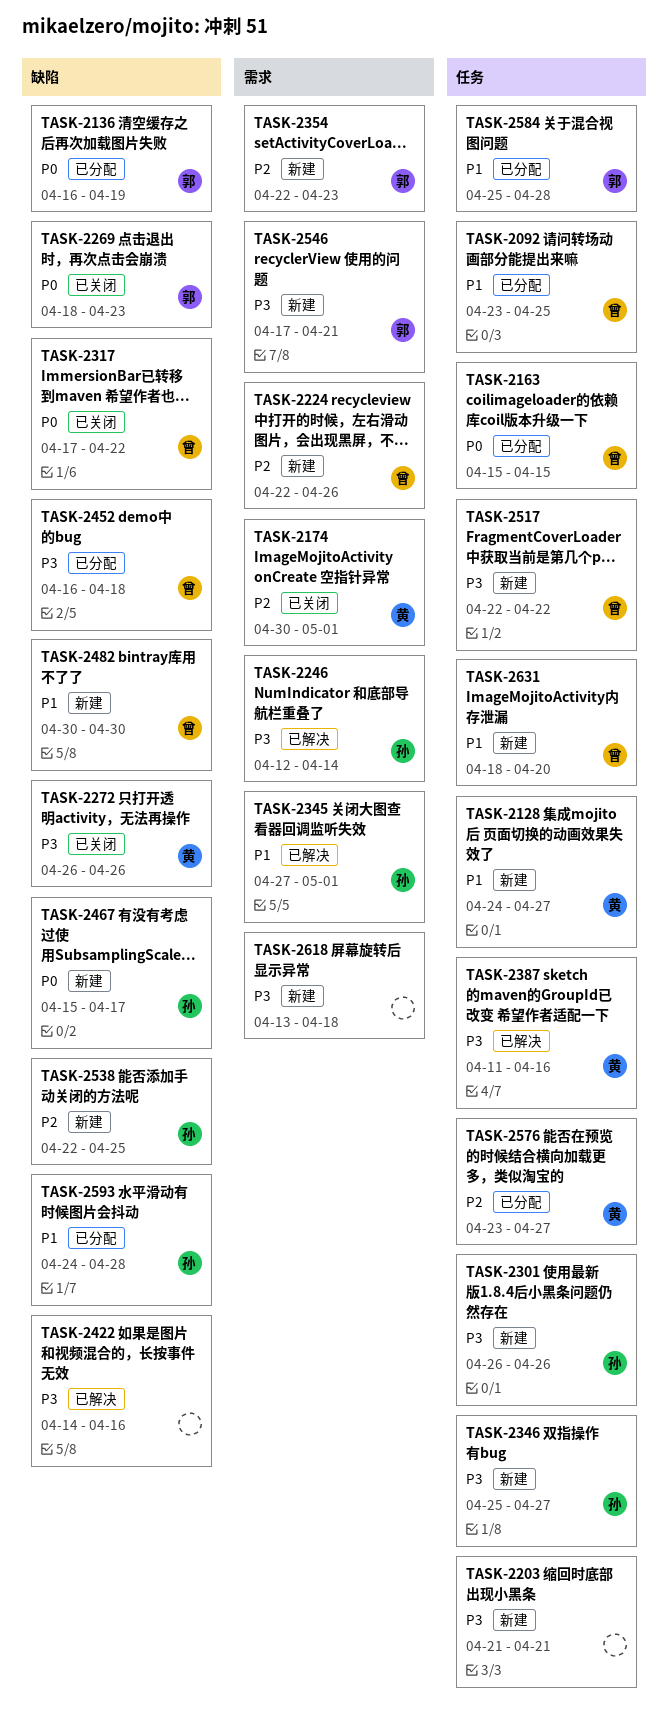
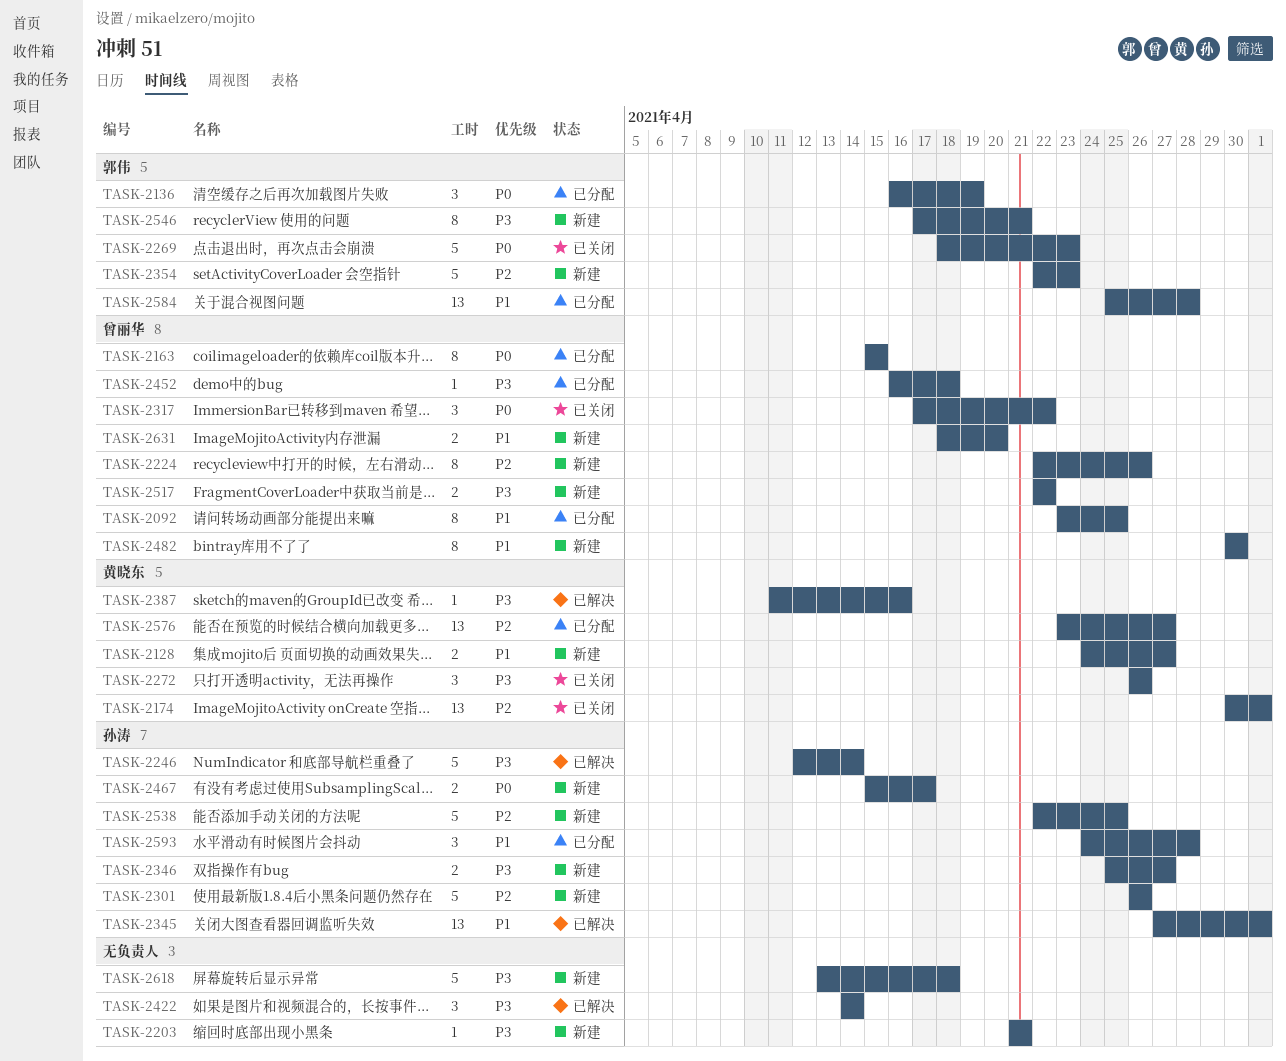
TASK-2301, priority: P3 -> P2
TASK-2422, due: Apr 16 -> Apr 14

